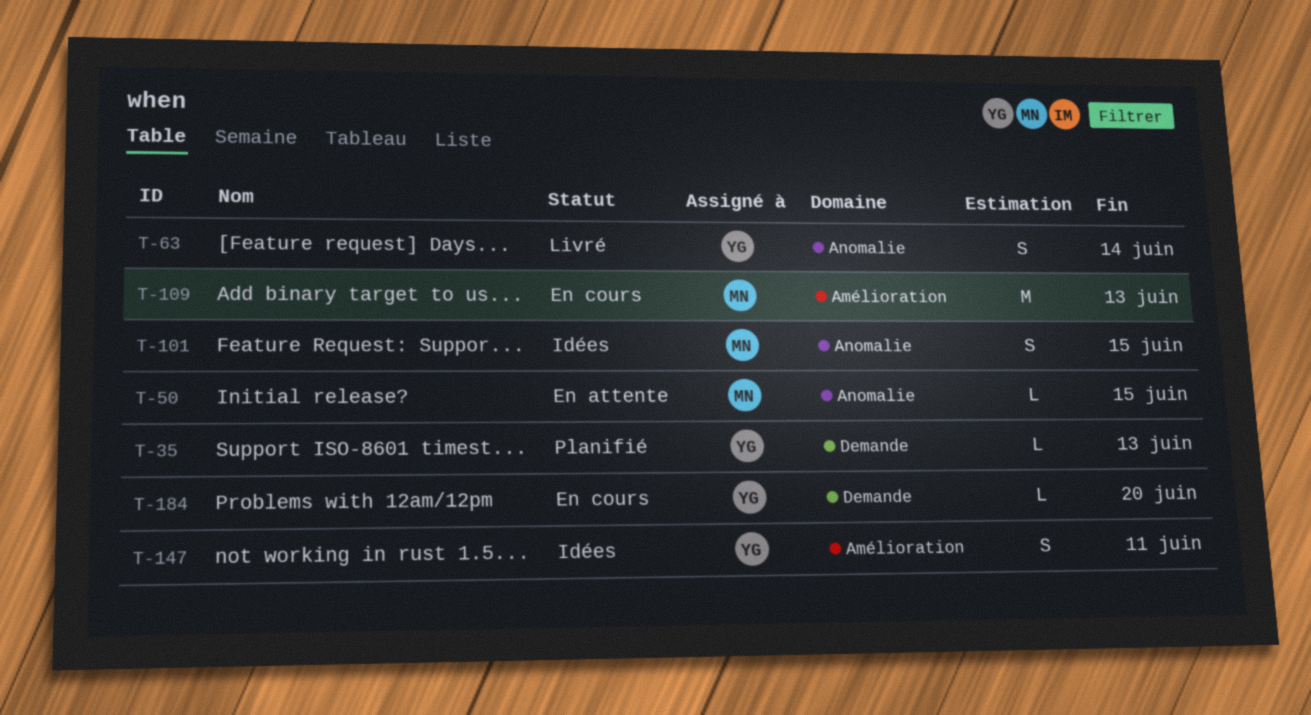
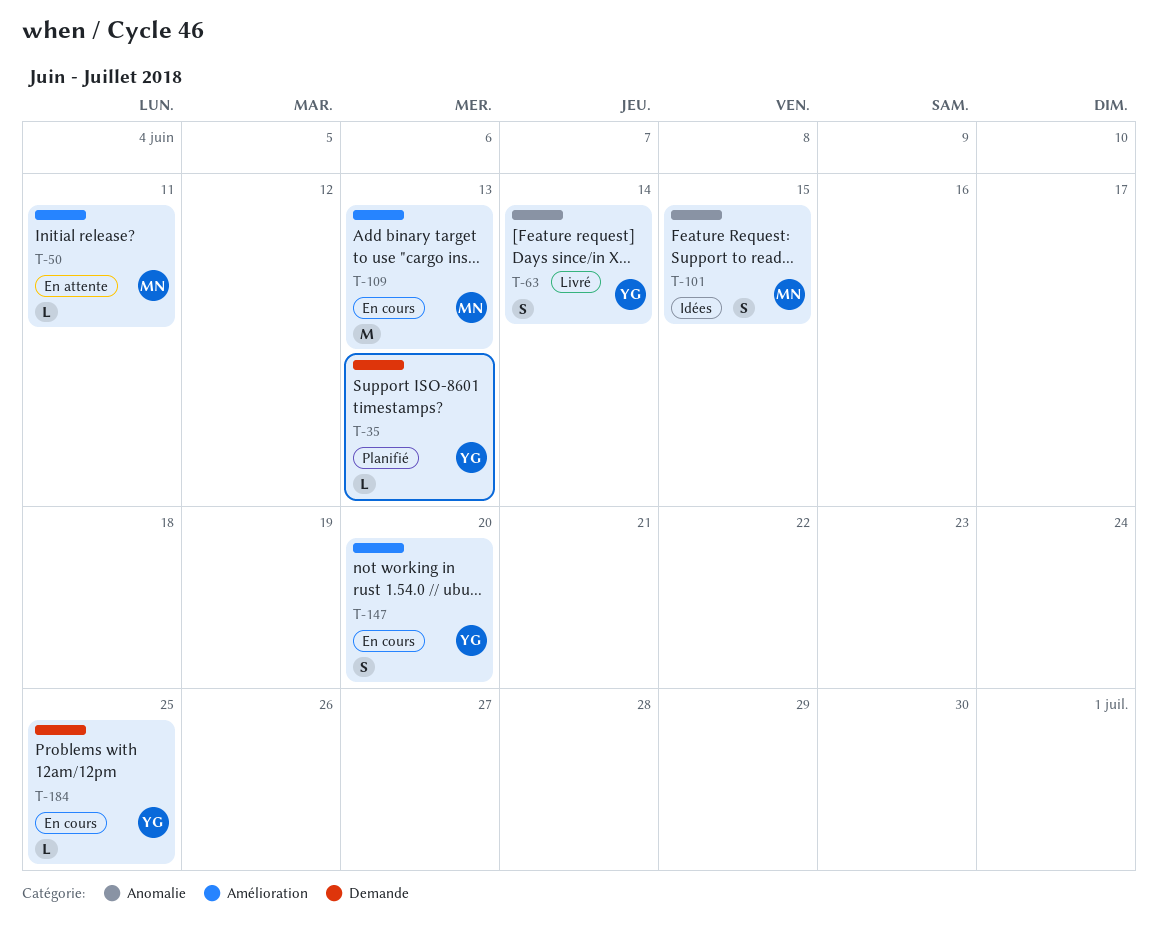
T-50, label: Anomalie -> Amélioration
T-50, due: Jun 15 -> Jun 11
T-147, status: Idées -> En cours
T-147, due: Jun 11 -> Jun 20
T-184, due: Jun 20 -> Jun 25

